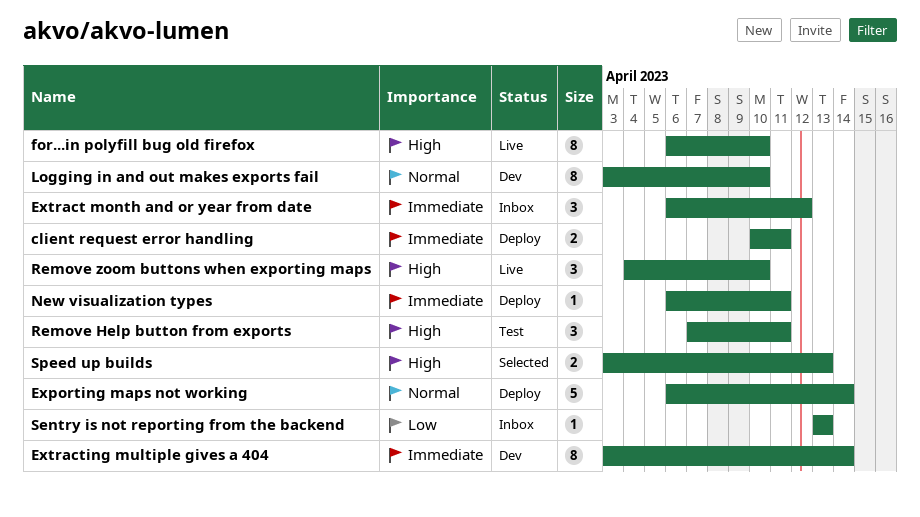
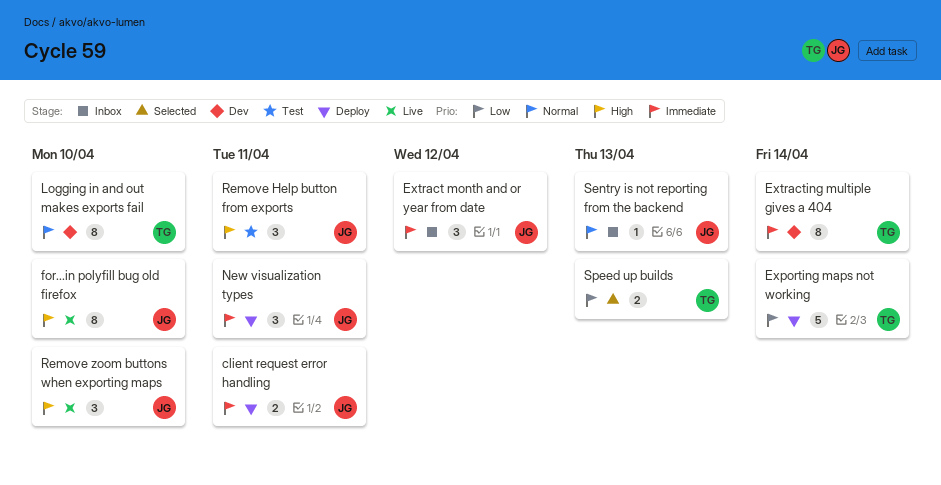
Exporting maps not working, priority: Normal -> Low
New visualization types, estimate: 1 -> 3
Sentry is not reporting from the backend, priority: Low -> Normal
Speed up builds, priority: High -> Low

